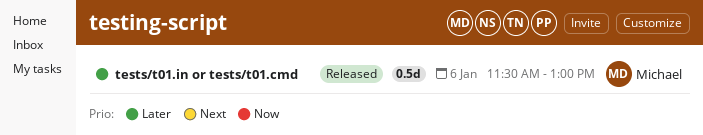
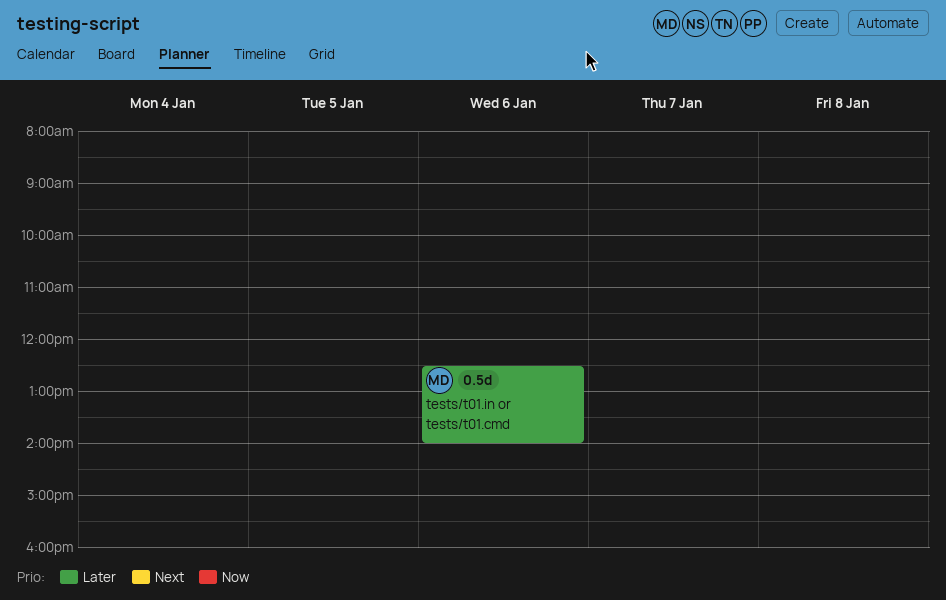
tests/t01.in or tests/t01.cmd, begins: 11:30 -> 12:30
tests/t01.in or tests/t01.cmd, ends: 13:00 -> 14:00

